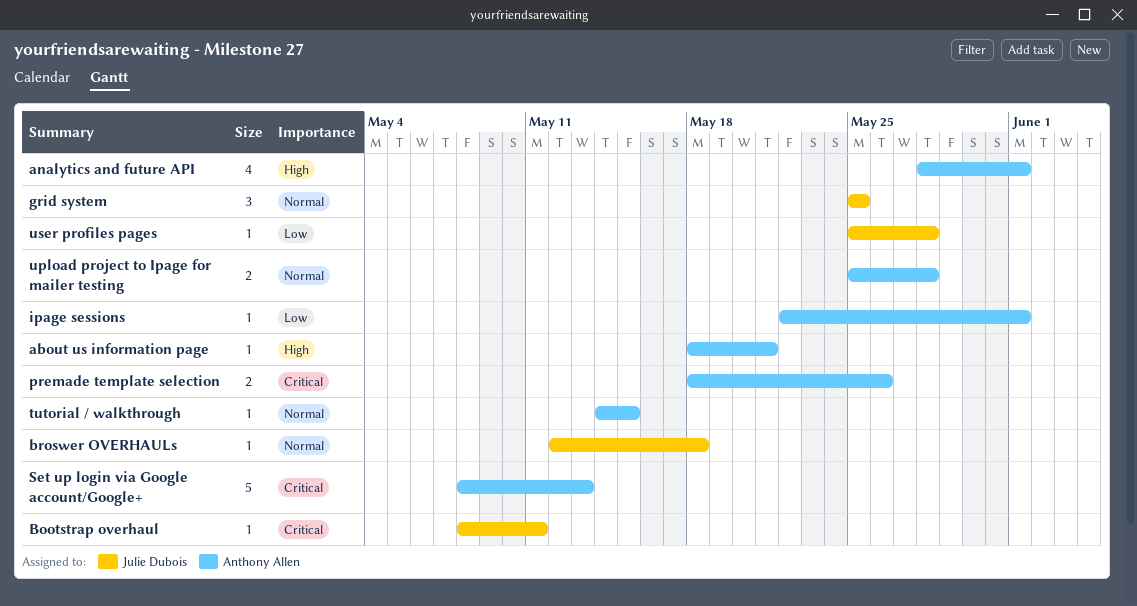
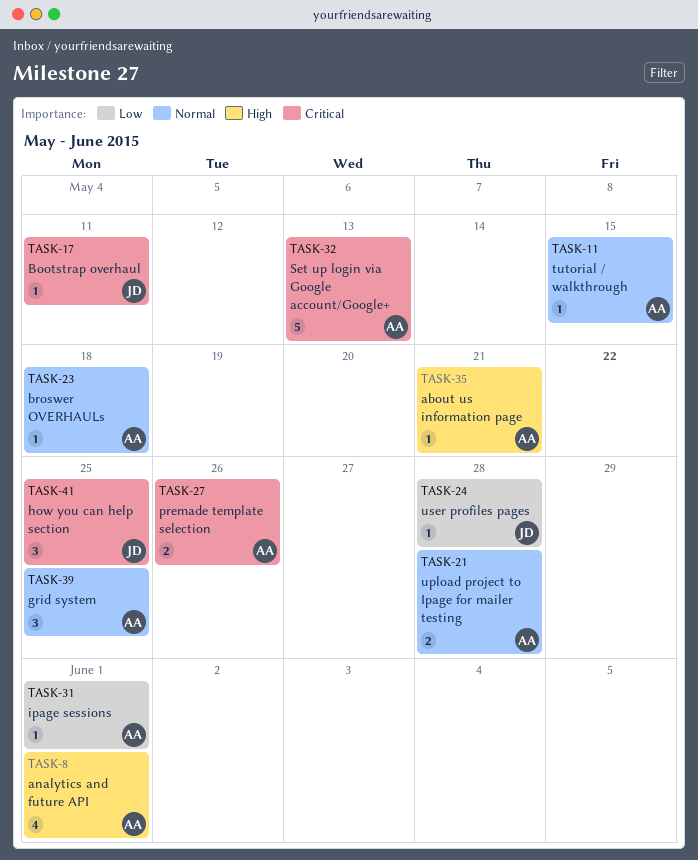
broswer OVERHAULs, owner: Julie Dubois -> Anthony Allen
grid system, owner: Julie Dubois -> Anthony Allen
how you can help section: none -> present

